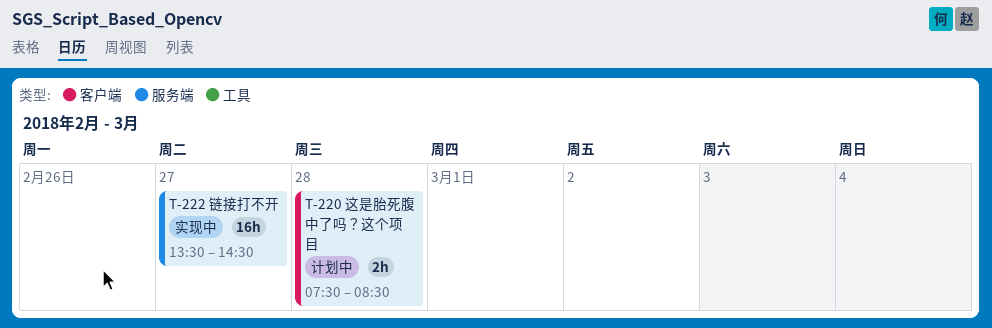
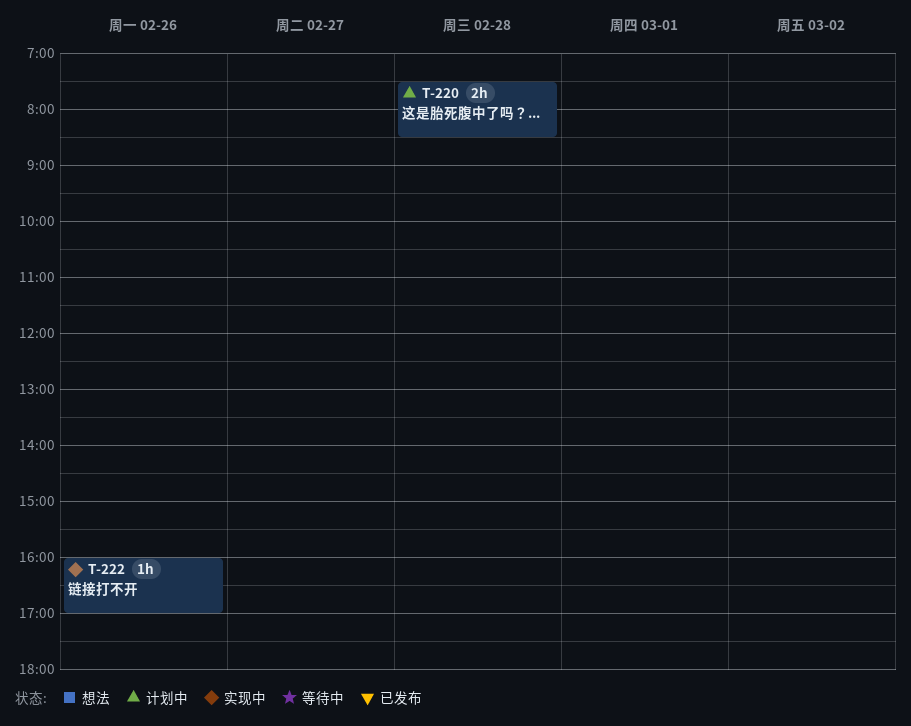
T-222, estimate: 16h -> 1h
T-222, day: Feb 27 -> Feb 26
T-222, begins: 13:30 -> 16:00
T-222, ends: 14:30 -> 17:00

